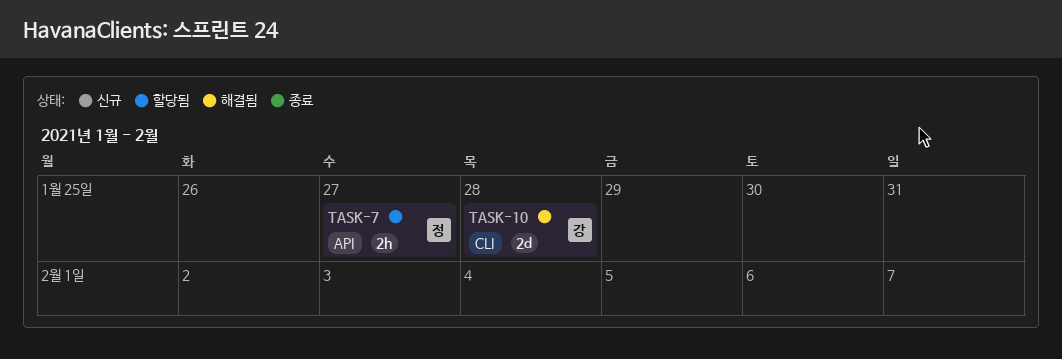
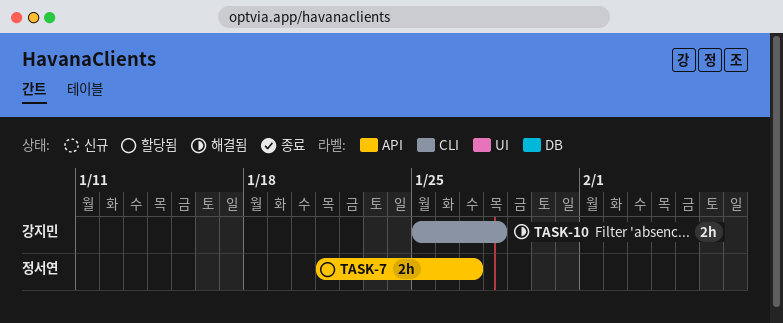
TASK-10, estimate: 2d -> 2h

